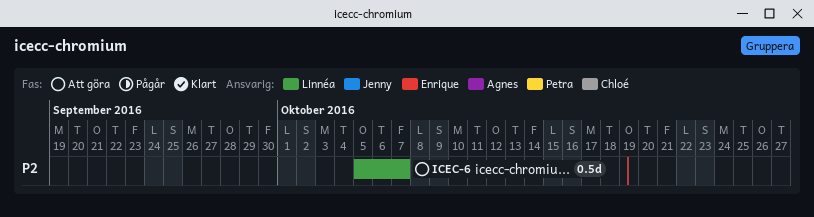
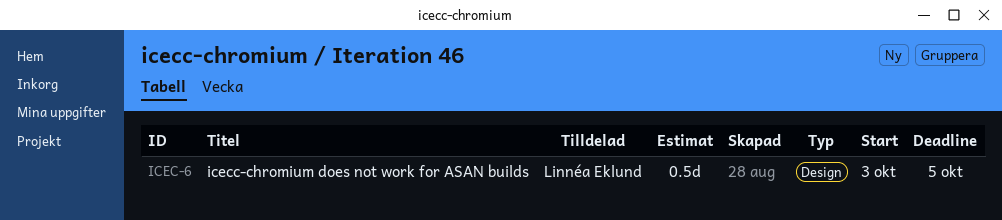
ICEC-6, start: Oct 5 -> Oct 3
ICEC-6, due: Oct 7 -> Oct 5

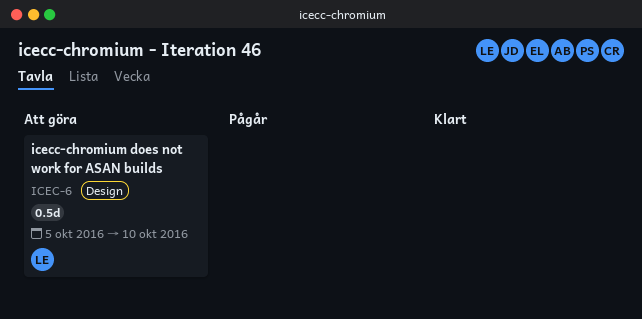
ICEC-6, start: Oct 3 -> Oct 5
ICEC-6, due: Oct 5 -> Oct 10

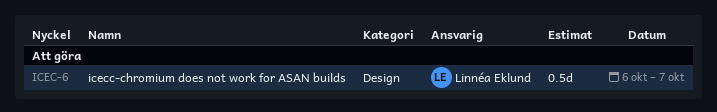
ICEC-6, start: Oct 5 -> Oct 6
ICEC-6, due: Oct 10 -> Oct 7

